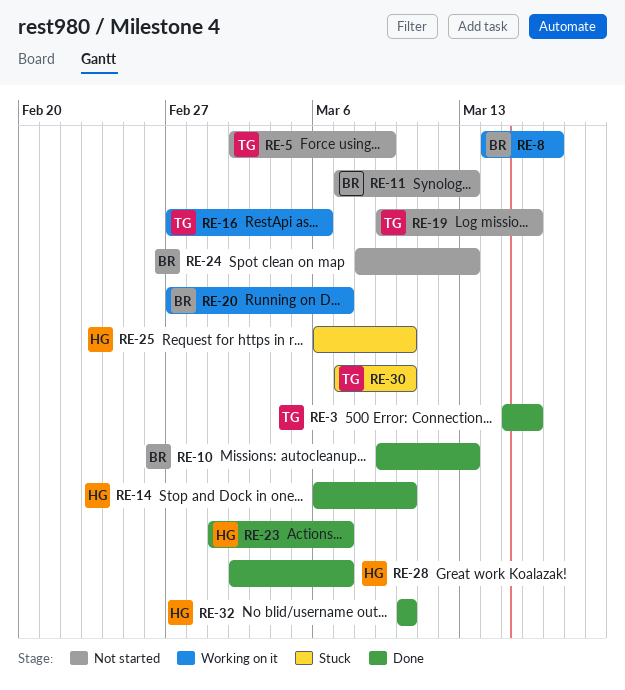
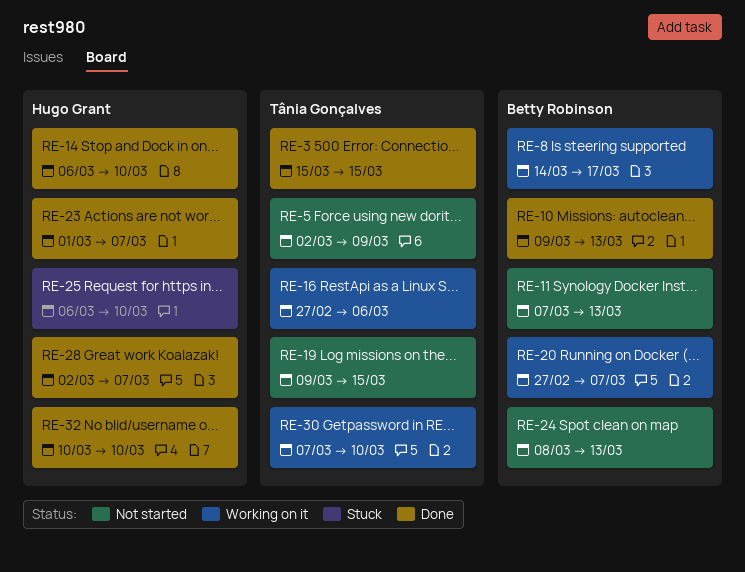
RE-3, due: Mar 16 -> Mar 15
RE-19, due: Mar 16 -> Mar 15
RE-30, status: Stuck -> Working on it

